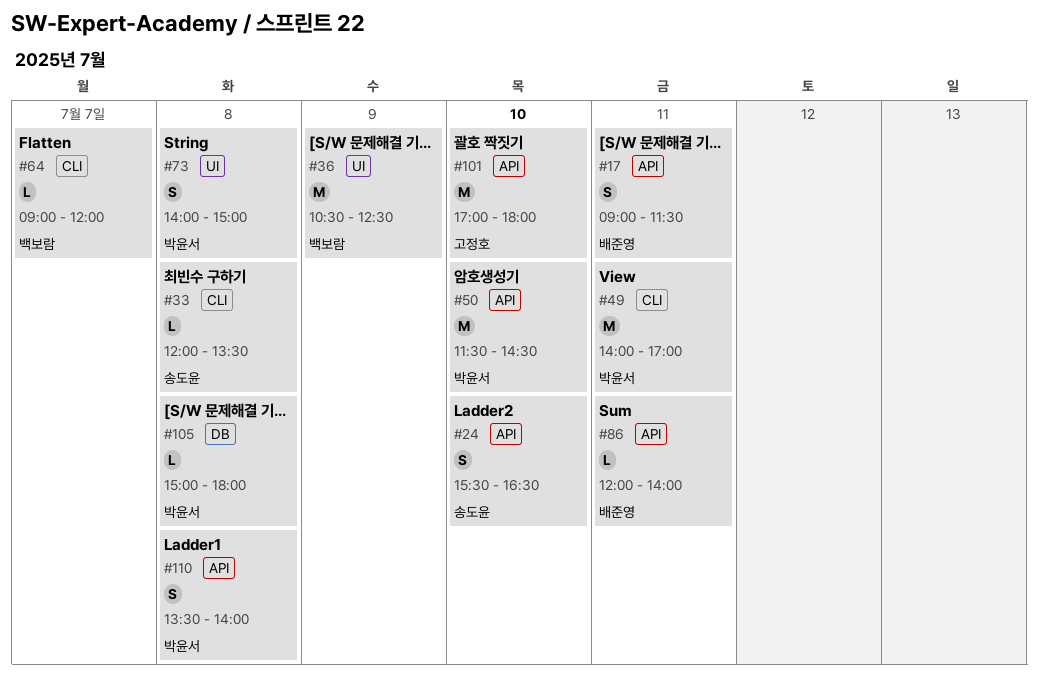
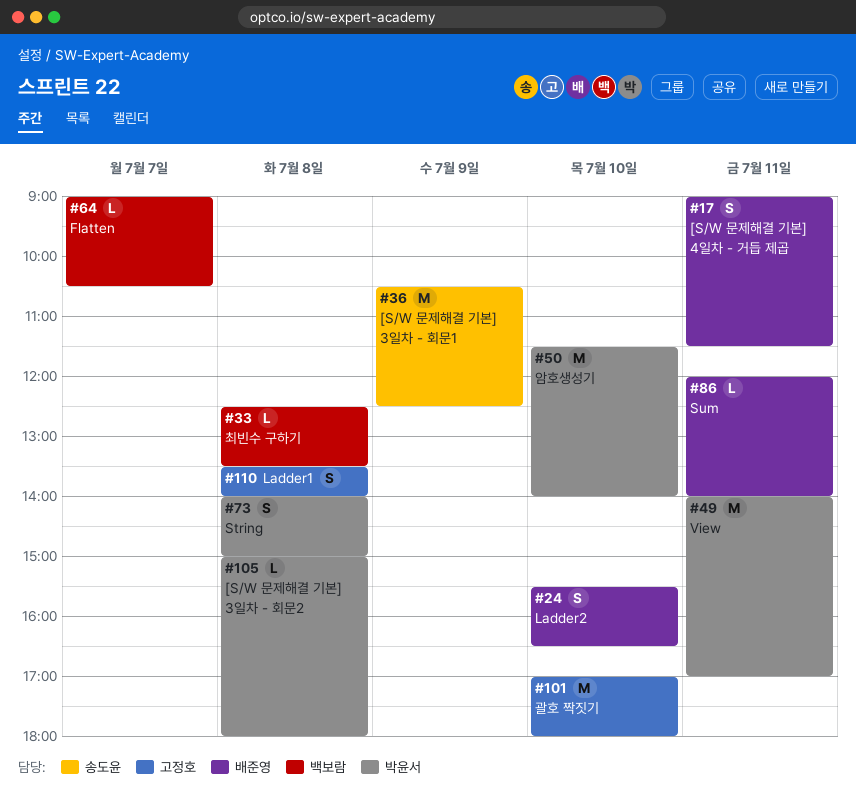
#24, owner: 송도윤 -> 배준영
#33, owner: 송도윤 -> 백보람
#33, begins: 12:00 -> 12:30
#36, owner: 백보람 -> 송도윤
#50, ends: 14:30 -> 14:00
#64, ends: 12:00 -> 10:30
#110, owner: 박윤서 -> 고정호

